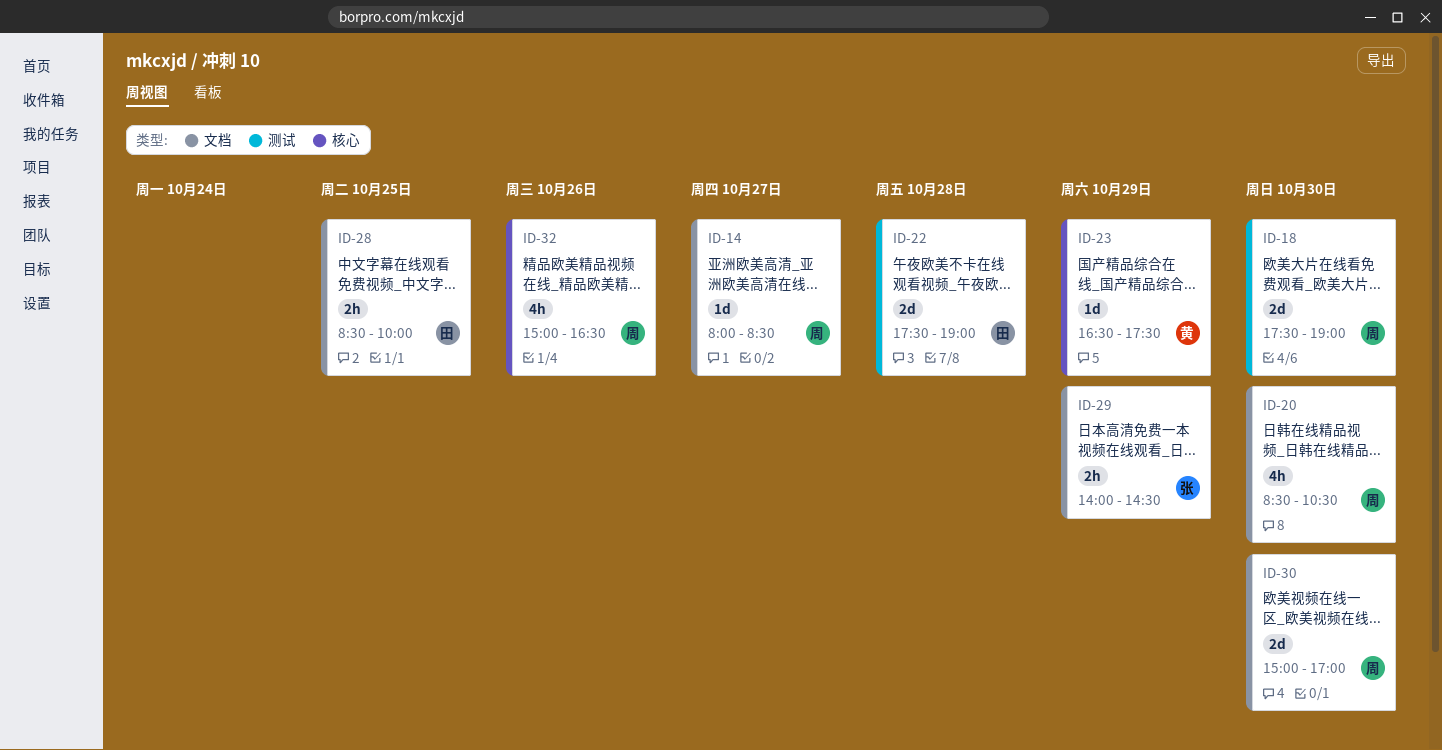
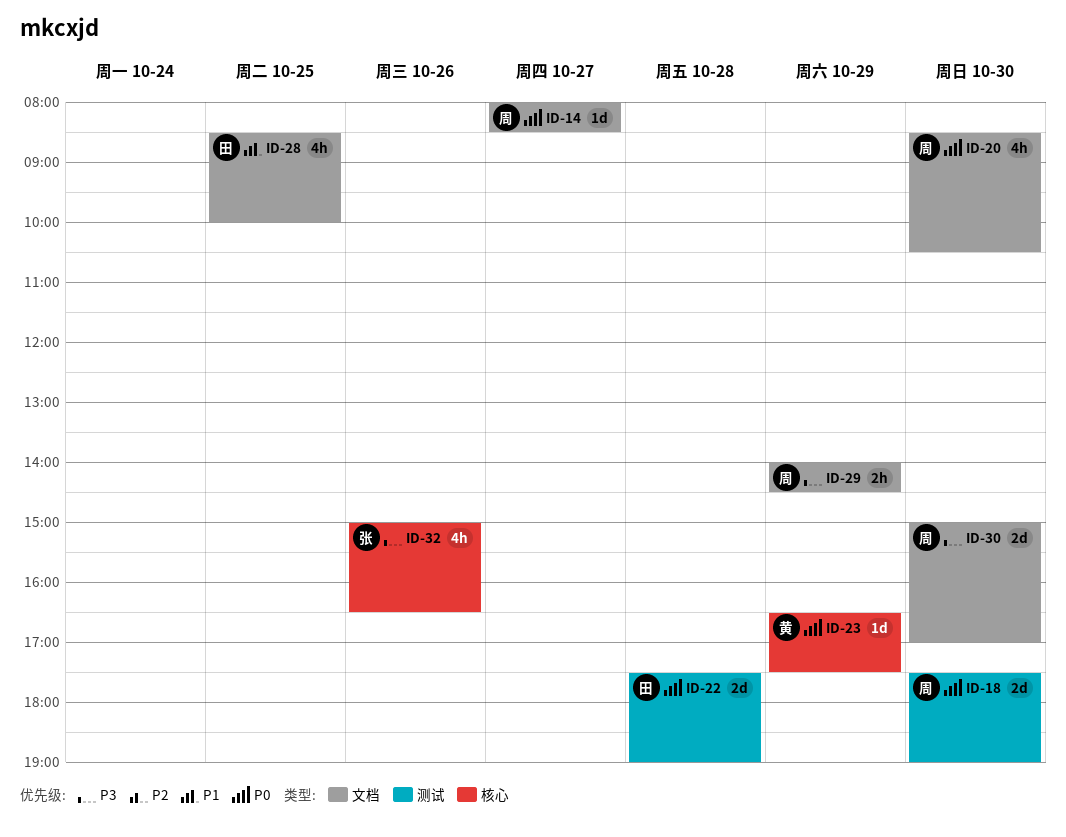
ID-28, estimate: 2h -> 4h
ID-29, owner: 张 -> 周
ID-32, owner: 周 -> 张

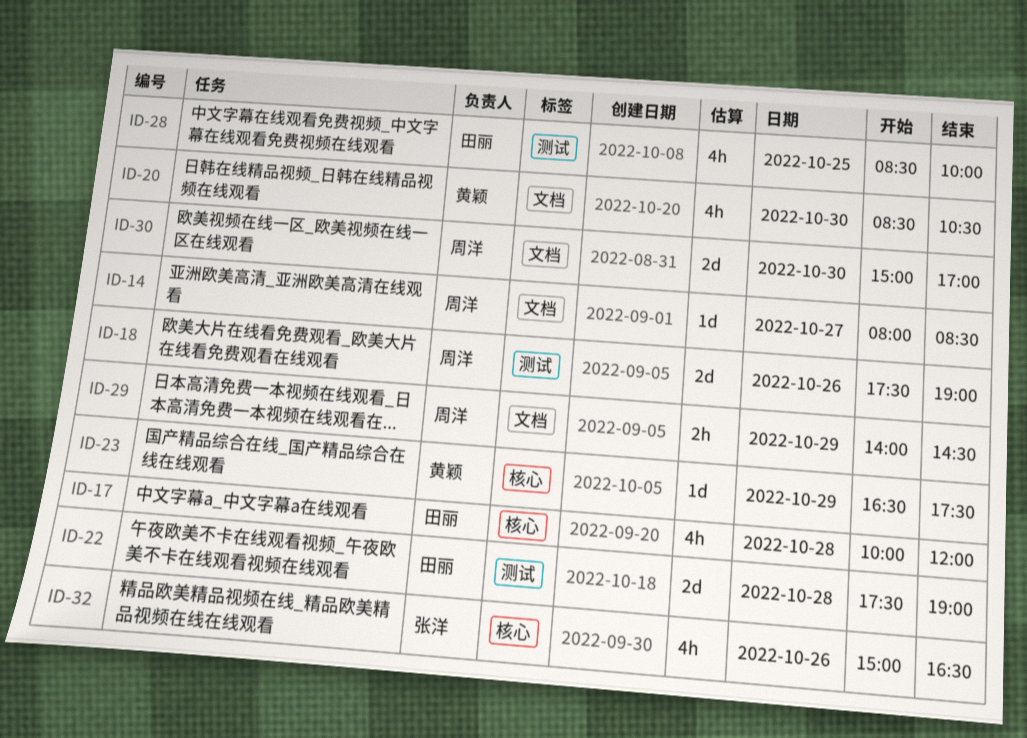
ID-17: none -> present
ID-18, day: Oct 30 -> Oct 26
ID-20, owner: 周洋 -> 黄颖
ID-28, label: 文档 -> 测试

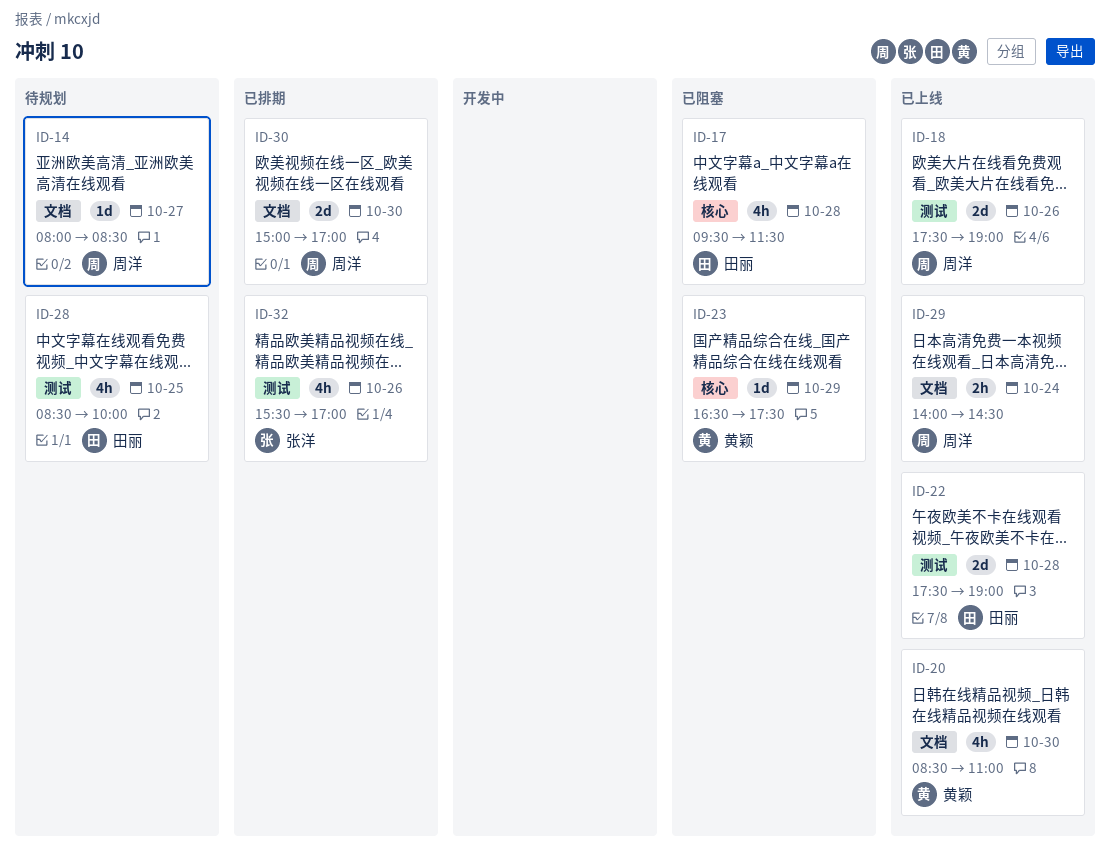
ID-17, begins: 10:00 -> 09:30
ID-17, ends: 12:00 -> 11:30
ID-20, ends: 10:30 -> 11:00
ID-29, day: Oct 29 -> Oct 24
ID-32, label: 核心 -> 测试
ID-32, begins: 15:00 -> 15:30
ID-32, ends: 16:30 -> 17:00

